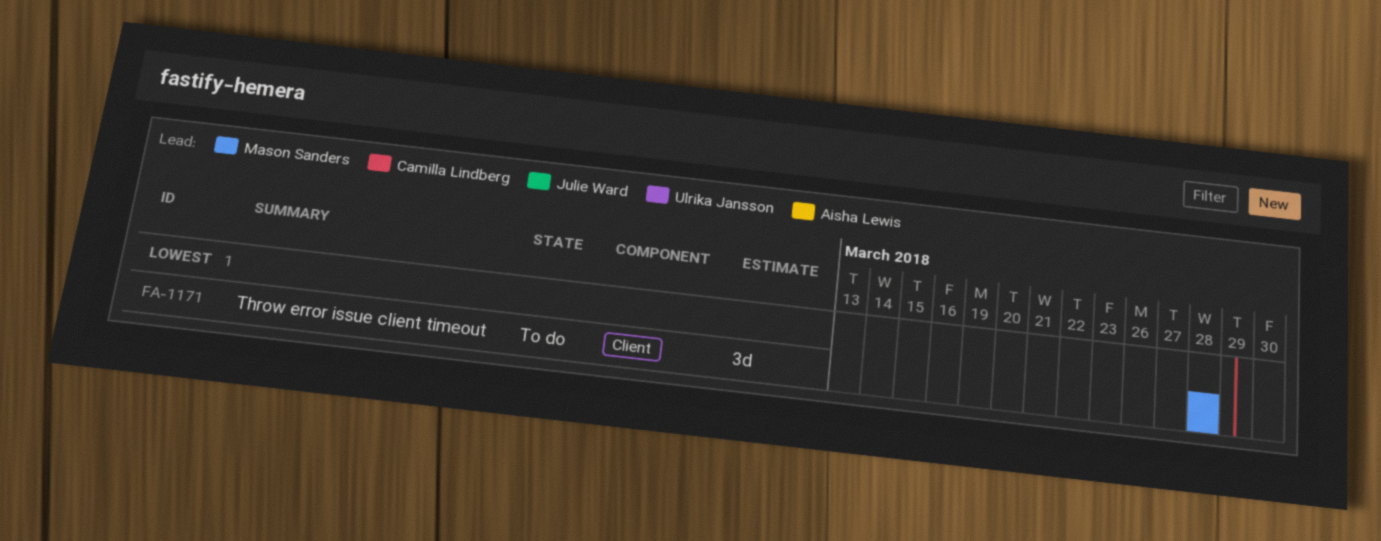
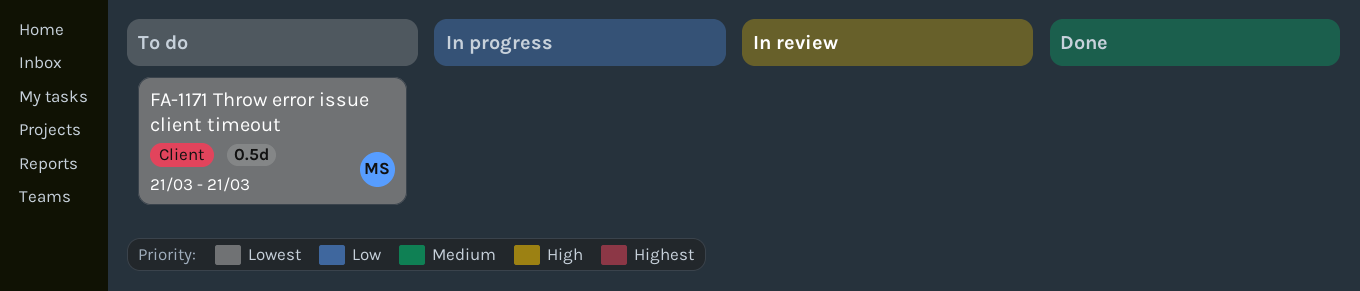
FA-1171, estimate: 3d -> 0.5d
FA-1171, start: Mar 28 -> Mar 21
FA-1171, due: Mar 28 -> Mar 21

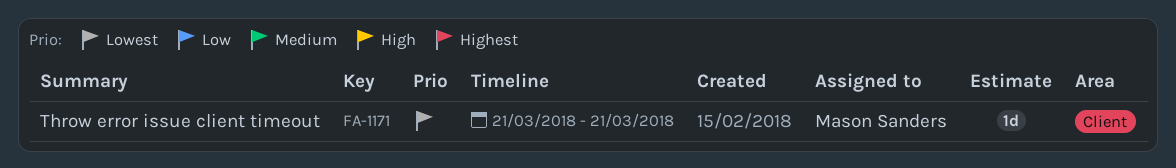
FA-1171, estimate: 0.5d -> 1d

